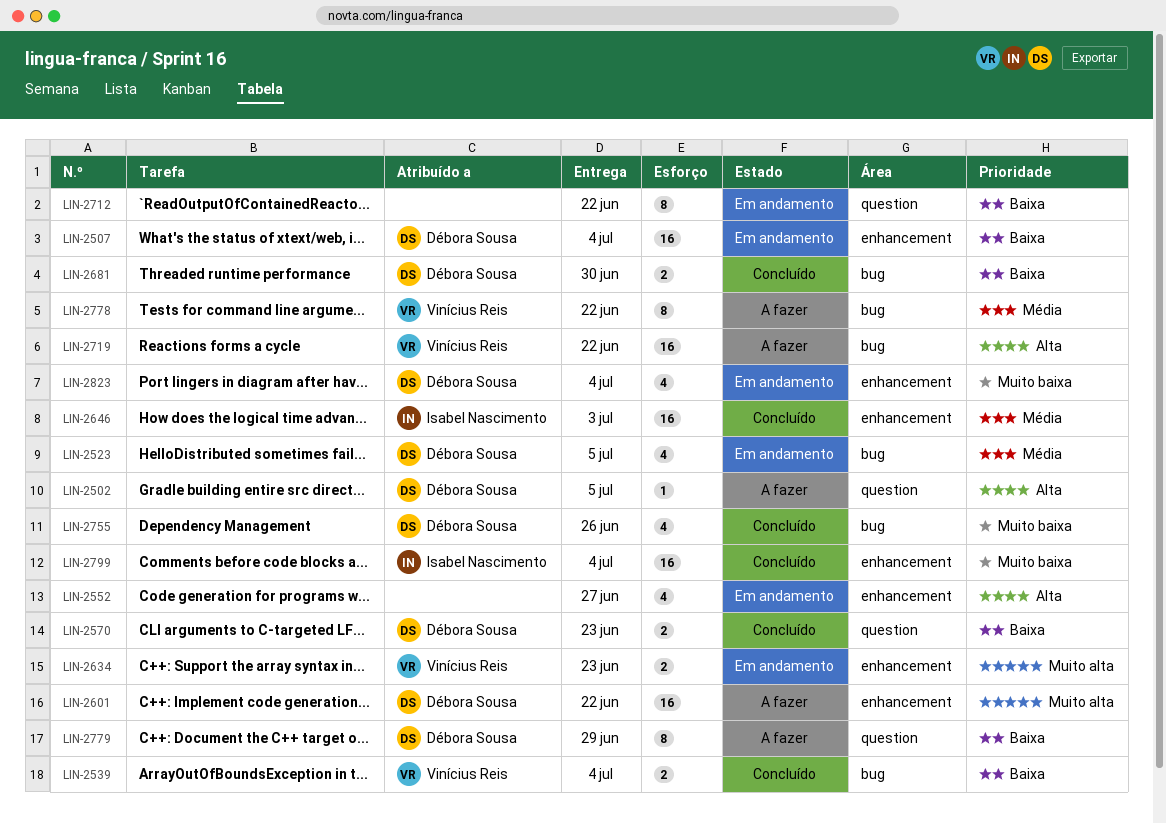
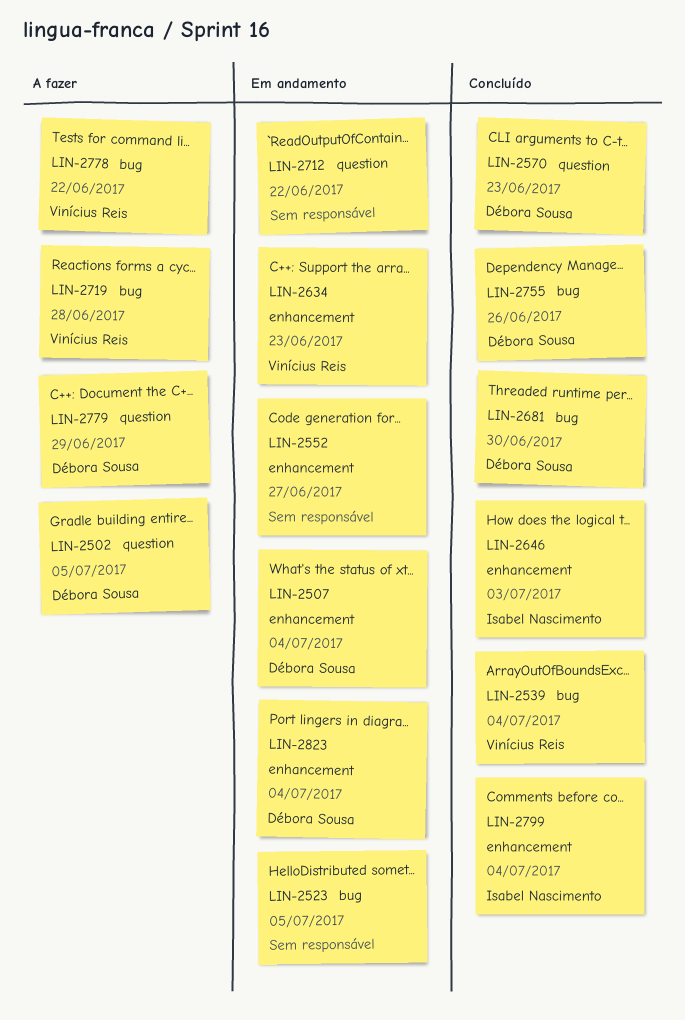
LIN-2523, owner: Débora Sousa -> none
LIN-2601: present -> none
LIN-2719, due: Jun 22 -> Jun 28

